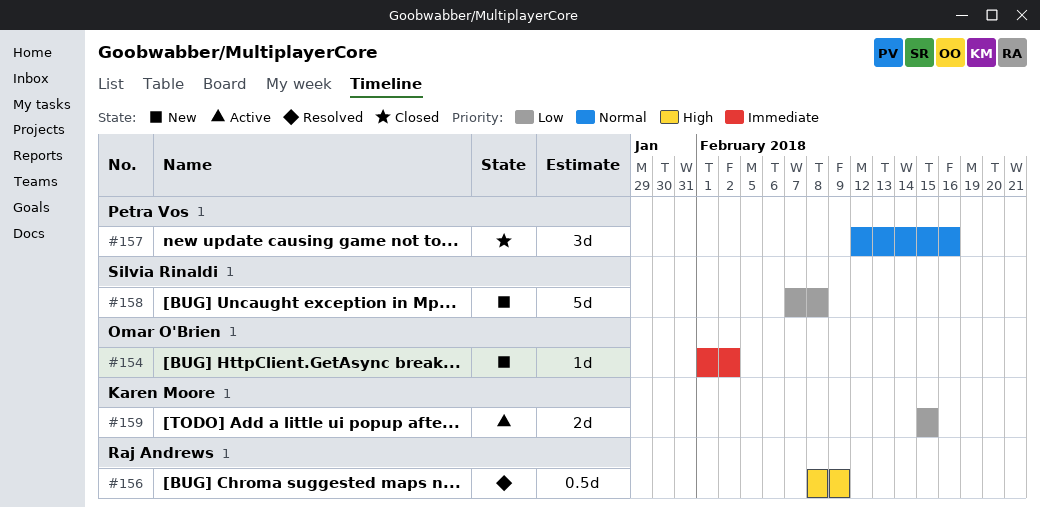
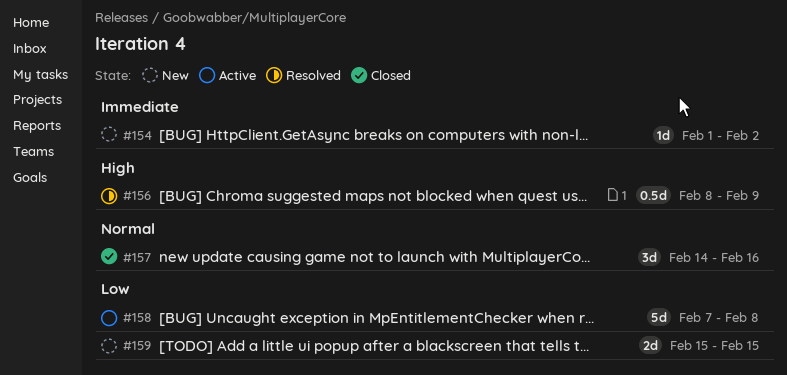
#157, start: Feb 12 -> Feb 14
#158, status: New -> Active
#159, status: Active -> New

